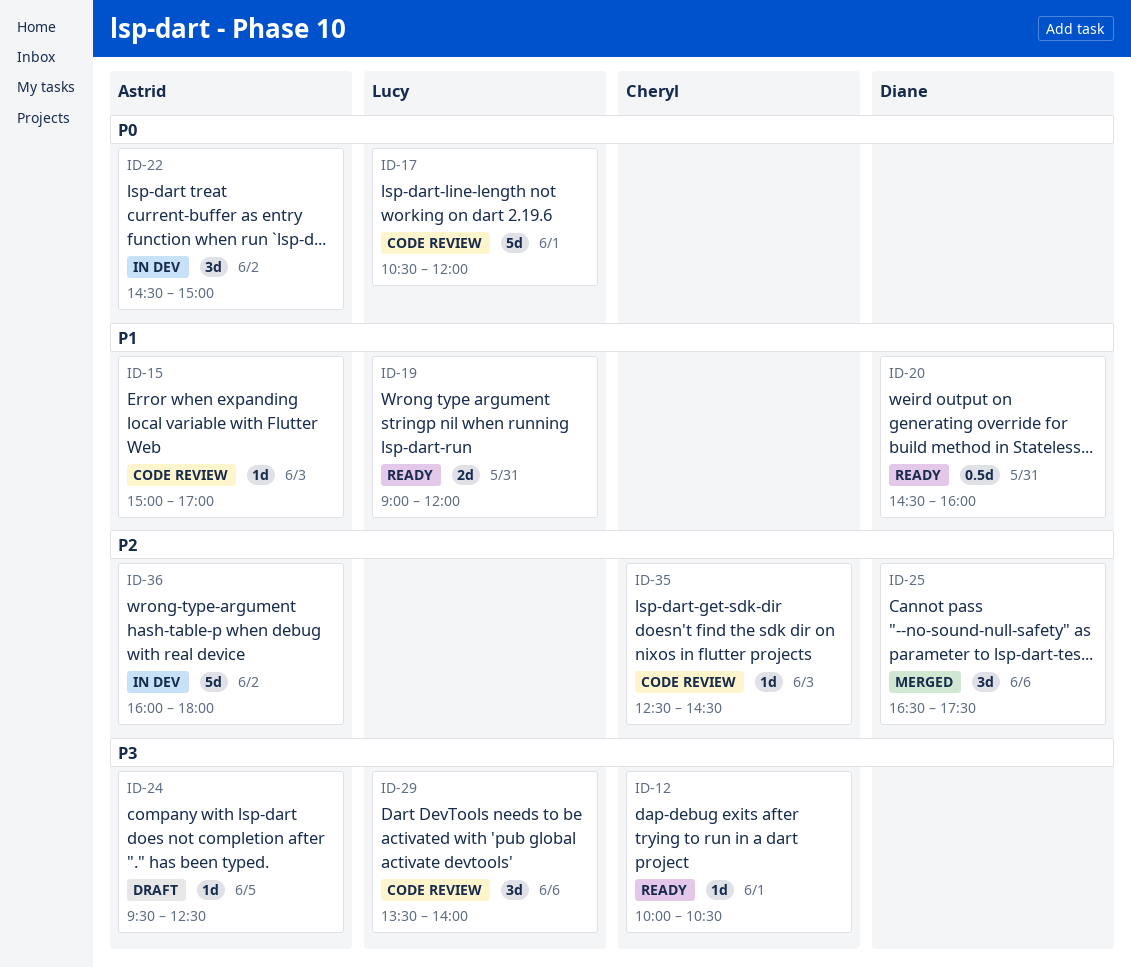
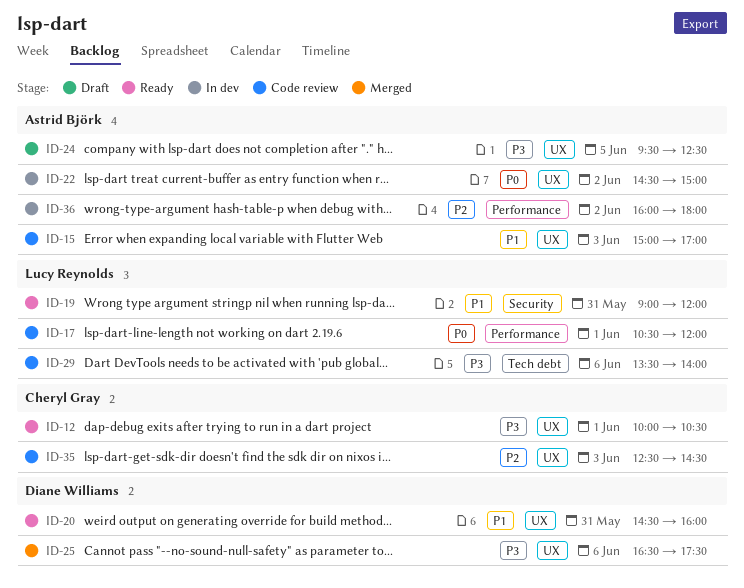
ID-25, priority: P2 -> P3

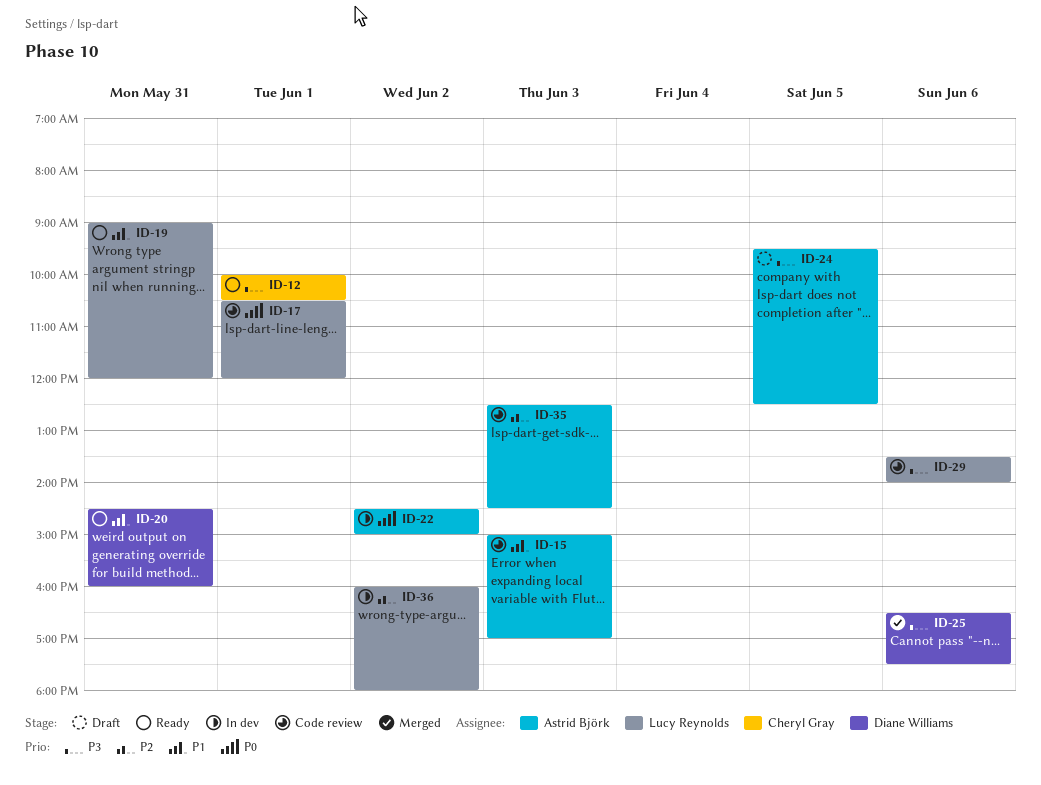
ID-35, owner: Cheryl Gray -> Astrid Björk
ID-36, owner: Astrid Björk -> Lucy Reynolds

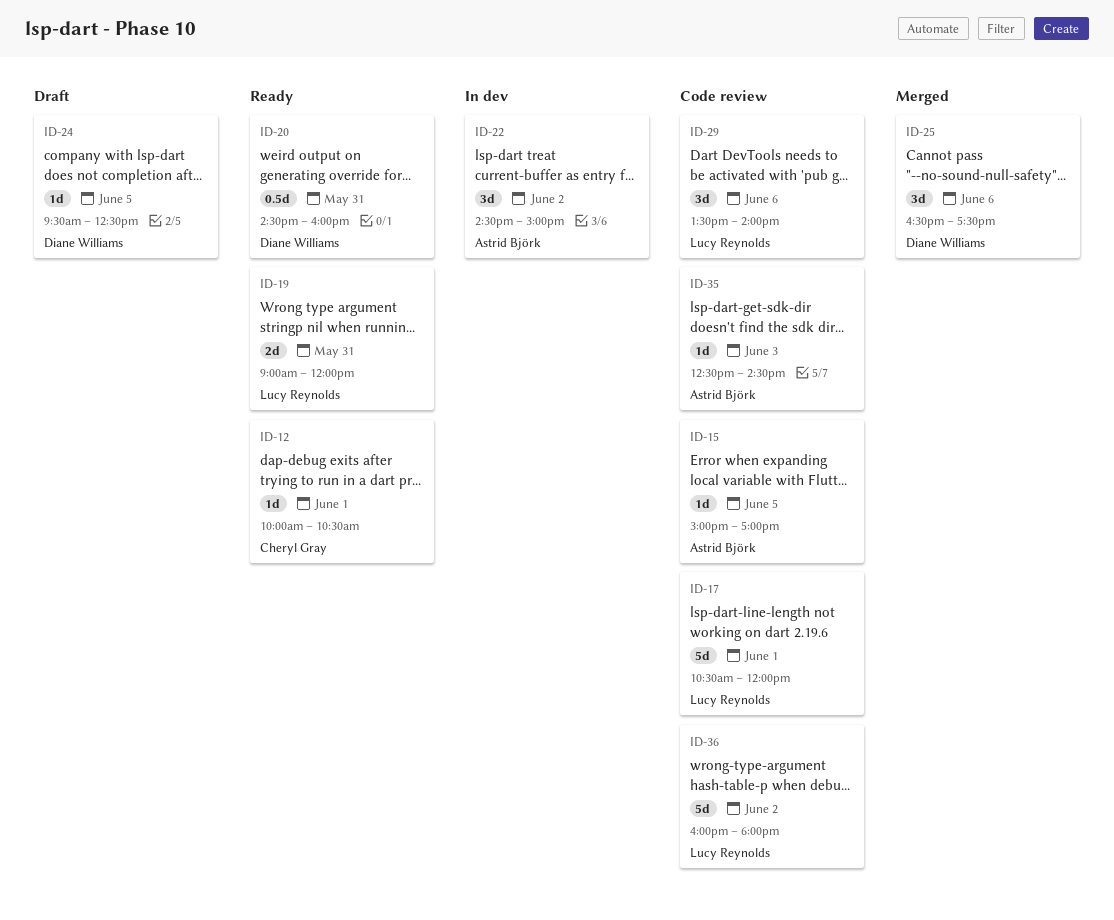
ID-15, day: Jun 3 -> Jun 5
ID-24, owner: Astrid Björk -> Diane Williams
ID-36, status: In dev -> Code review

